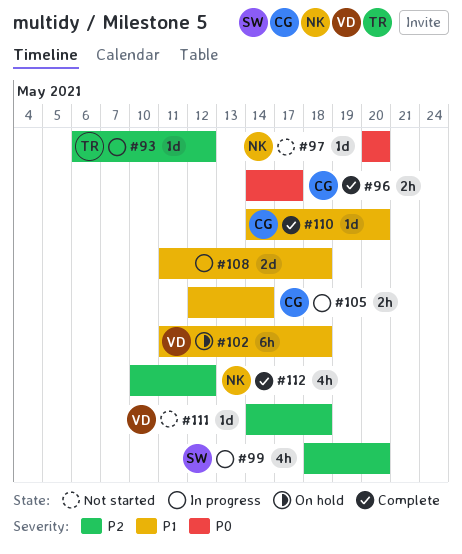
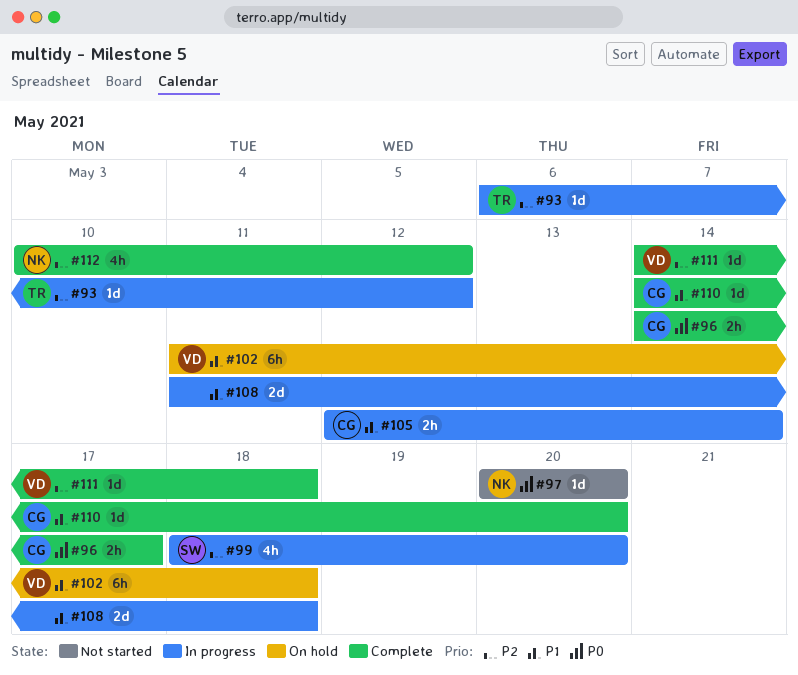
#111, status: Not started -> Complete

